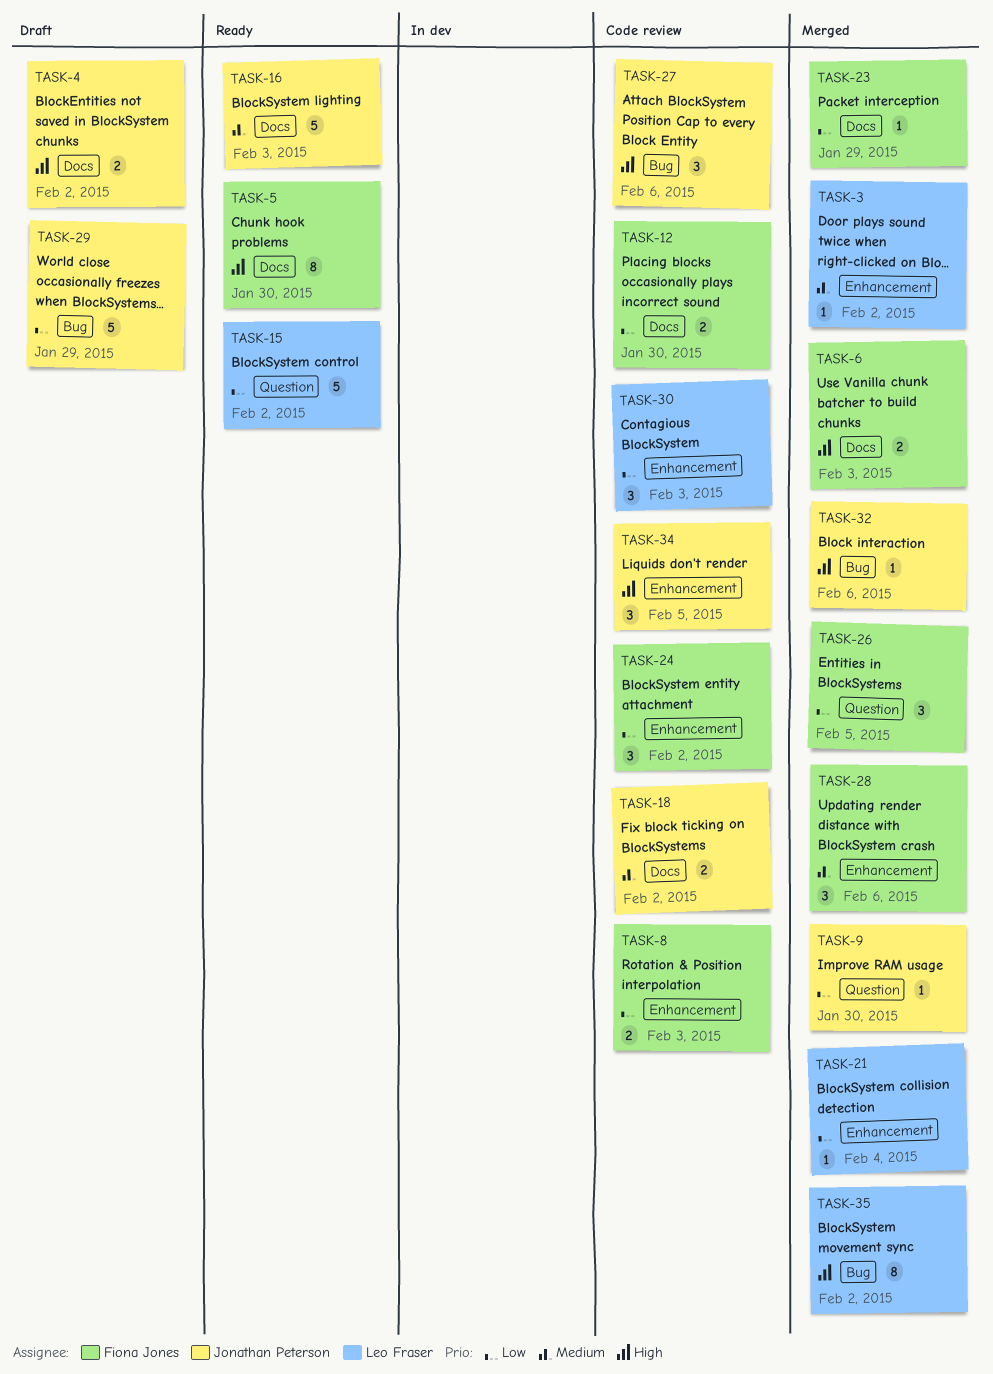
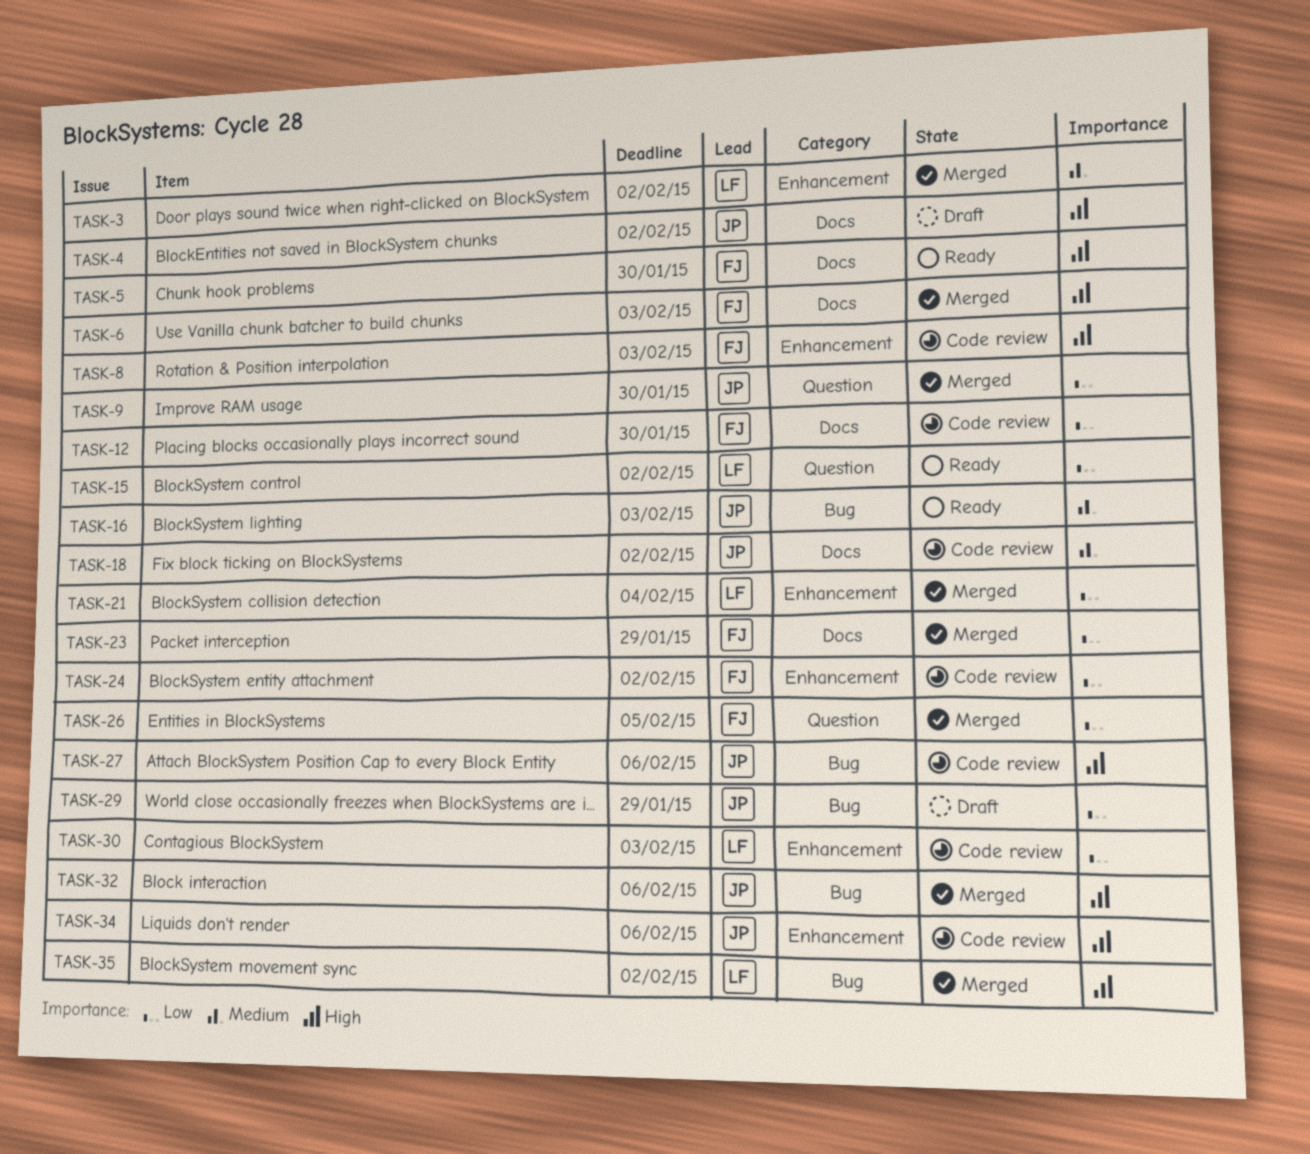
TASK-8, priority: Low -> High
TASK-16, label: Docs -> Bug
TASK-28: present -> none
TASK-34, due: Feb 5 -> Feb 6

